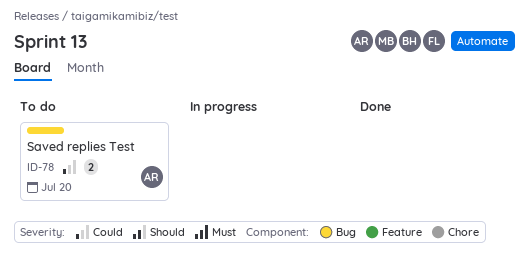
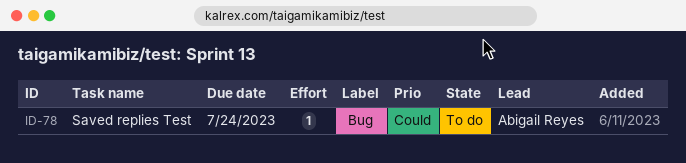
ID-78, estimate: 2 -> 1
ID-78, due: Jul 20 -> Jul 24

